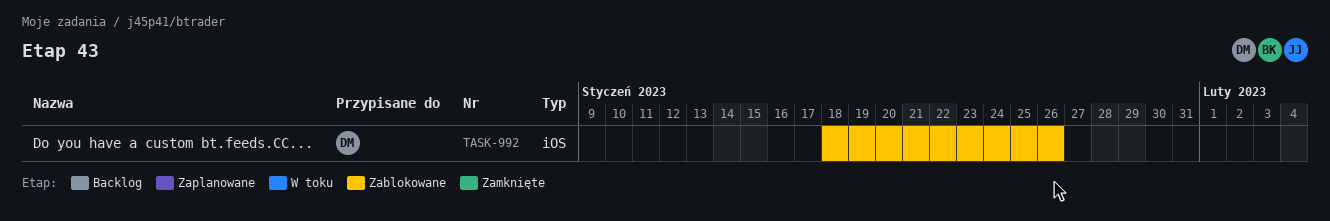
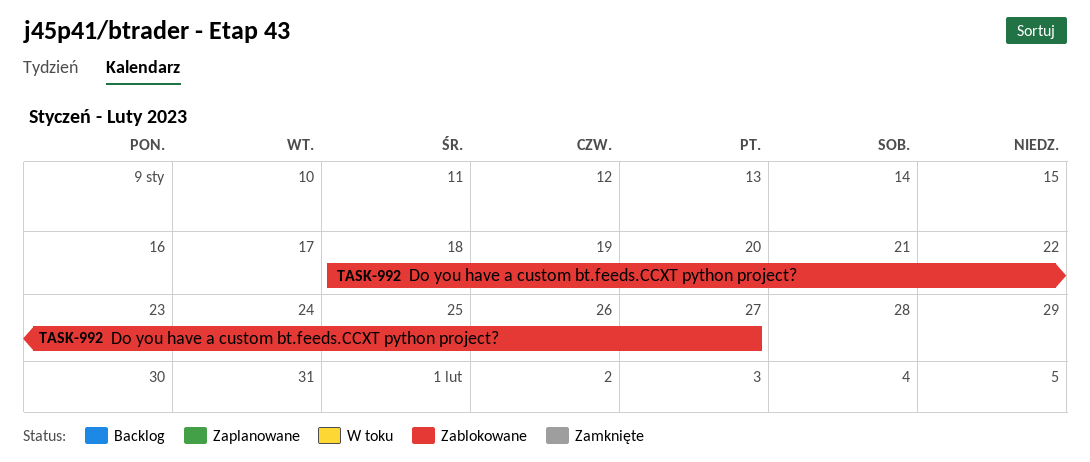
TASK-992, due: Jan 26 -> Jan 27

